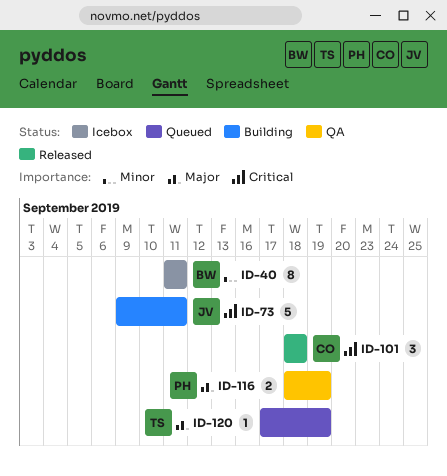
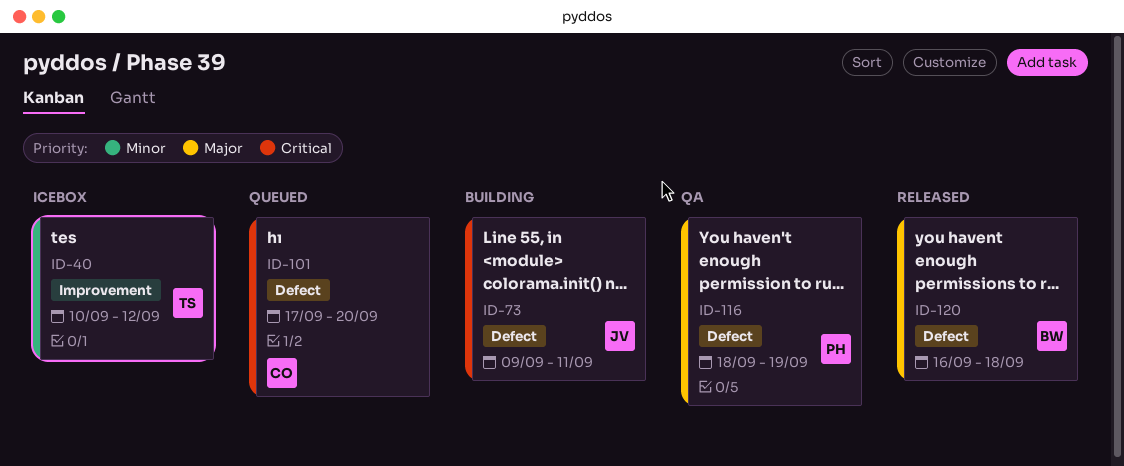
ID-40, owner: BW -> TS
ID-40, start: Sep 11 -> Sep 10
ID-40, due: Sep 11 -> Sep 12
ID-101, status: Released -> Queued
ID-101, start: Sep 18 -> Sep 17
ID-101, due: Sep 18 -> Sep 20
ID-120, status: Queued -> Released
ID-120, owner: TS -> BW
ID-120, start: Sep 17 -> Sep 16
ID-120, due: Sep 19 -> Sep 18

